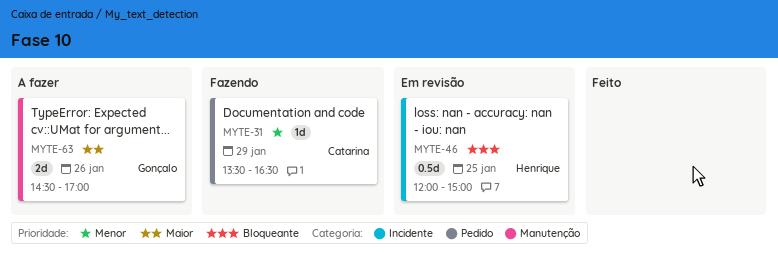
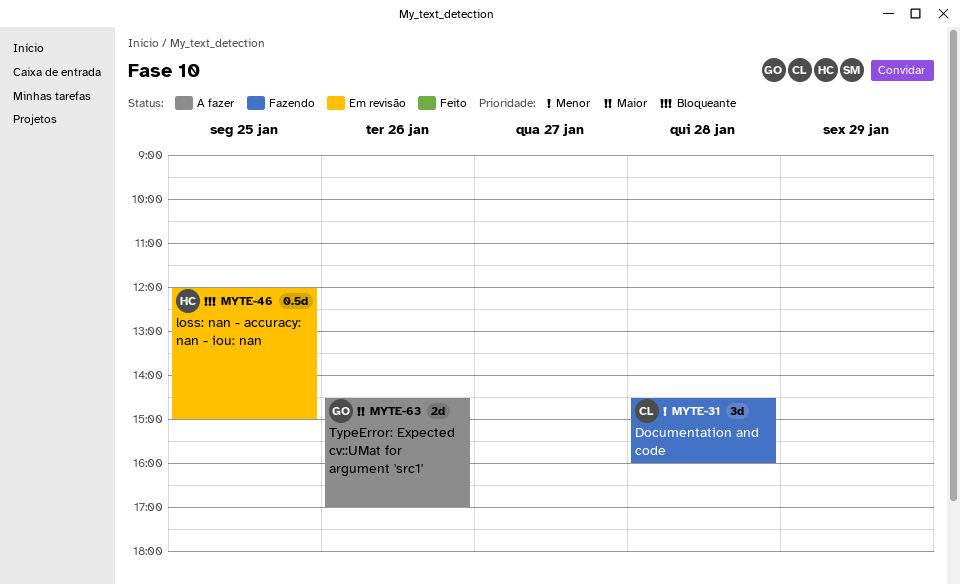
MYTE-31, estimate: 1d -> 3d
MYTE-31, day: Jan 29 -> Jan 28
MYTE-31, begins: 13:30 -> 14:30
MYTE-31, ends: 16:30 -> 16:00

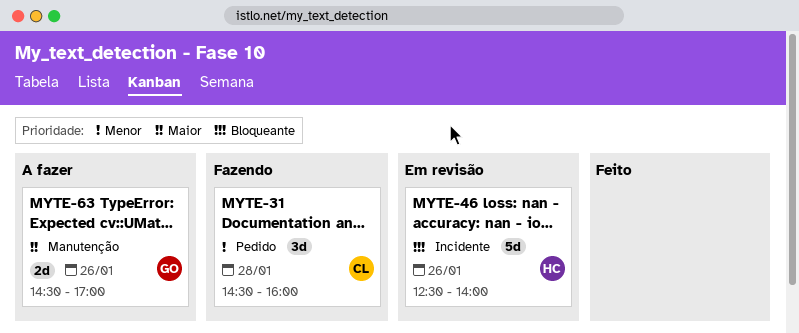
MYTE-46, estimate: 0.5d -> 5d
MYTE-46, day: Jan 25 -> Jan 26
MYTE-46, begins: 12:00 -> 12:30
MYTE-46, ends: 15:00 -> 14:00

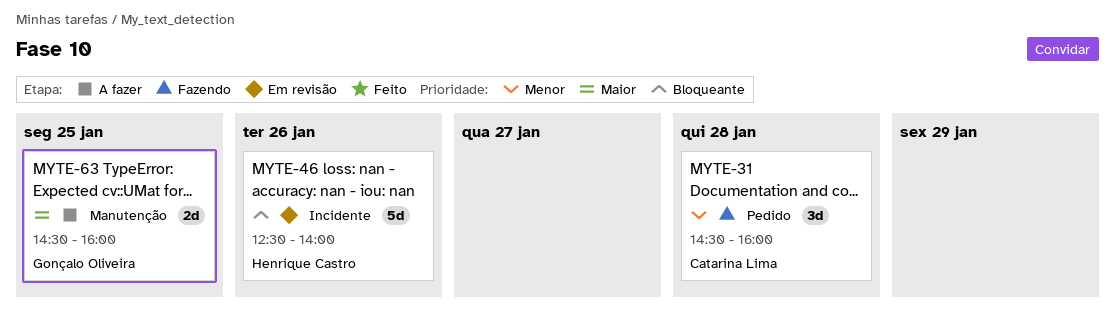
MYTE-63, day: Jan 26 -> Jan 25
MYTE-63, ends: 17:00 -> 16:00

